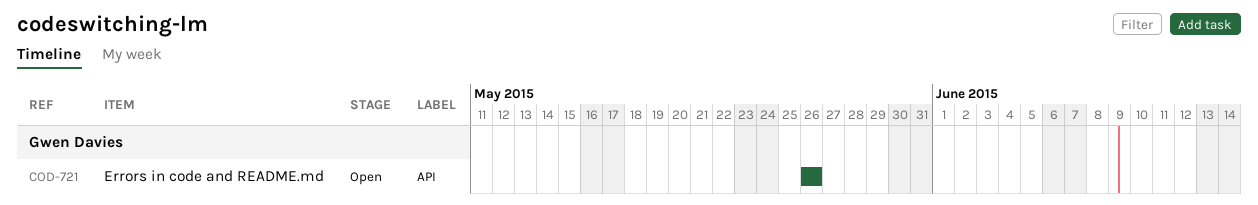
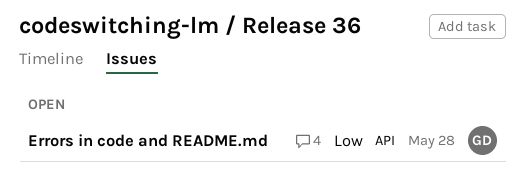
Errors in code and README.md, due: May 26 -> May 28

